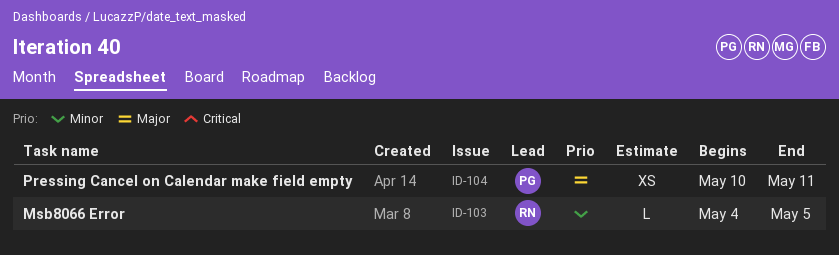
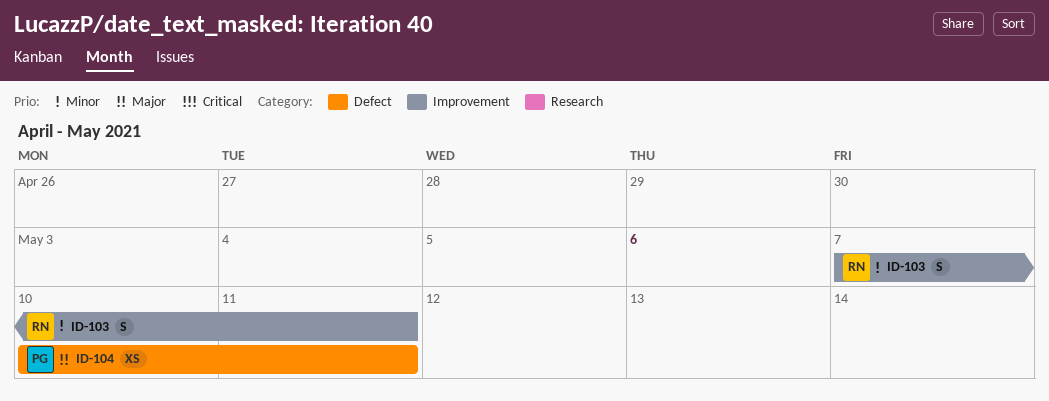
ID-103, estimate: L -> S
ID-103, start: May 4 -> May 7
ID-103, due: May 5 -> May 11

